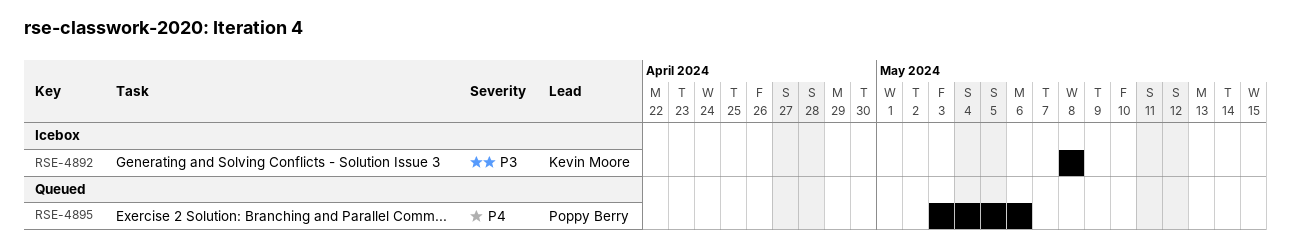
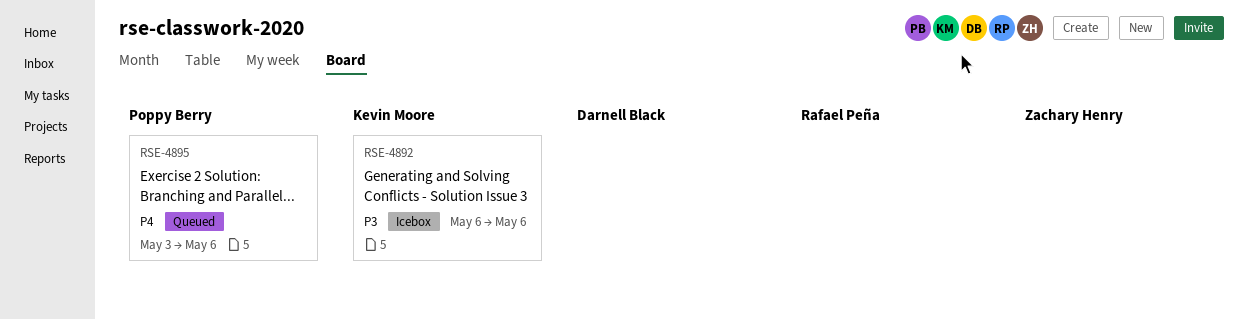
RSE-4892, start: May 8 -> May 6
RSE-4892, due: May 8 -> May 6

